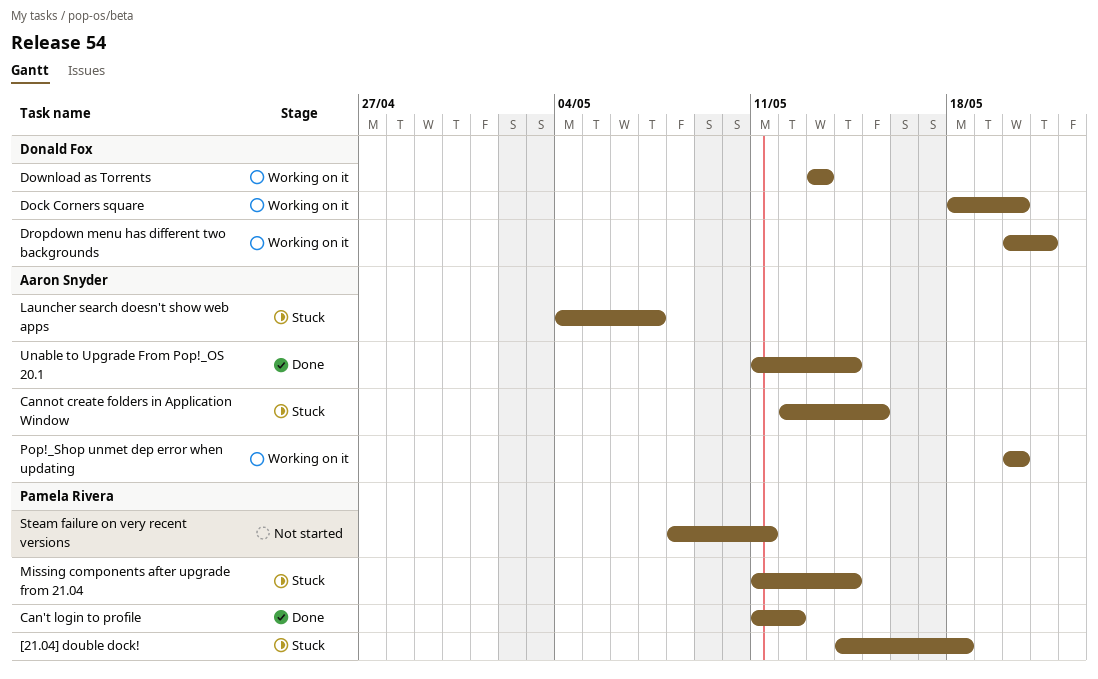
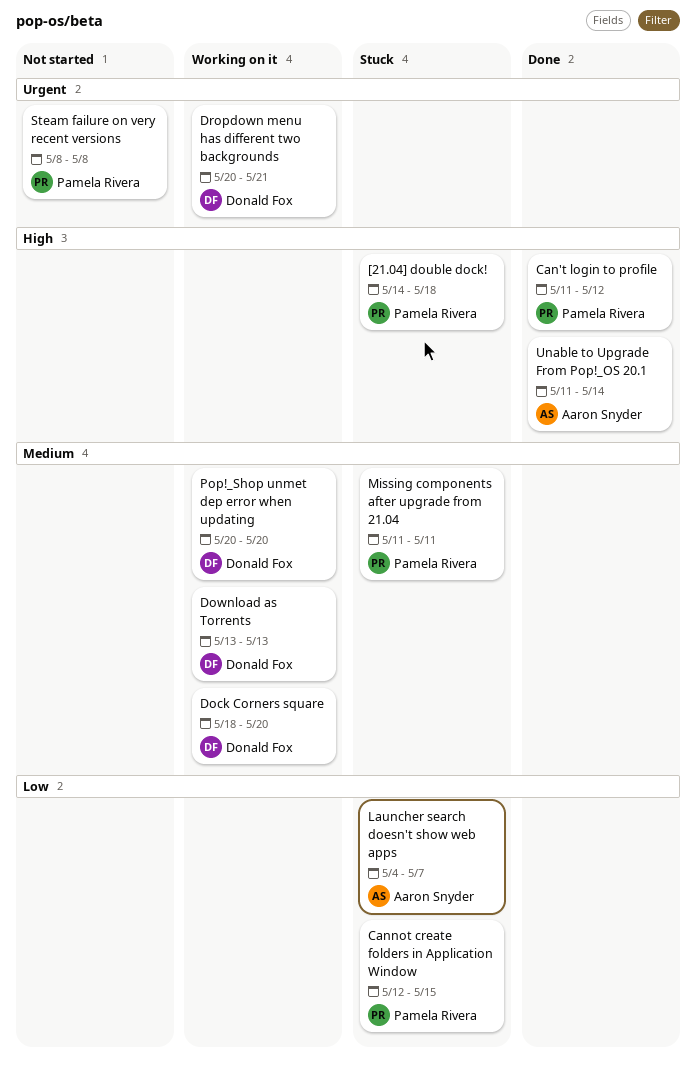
Cannot create folders in Application Window, owner: Aaron Snyder -> Pamela Rivera
Missing components after upgrade from 21.04, due: May 14 -> May 11
Pop!_Shop unmet dep error when updating, owner: Aaron Snyder -> Donald Fox
Steam failure on very recent versions, due: May 11 -> May 8

